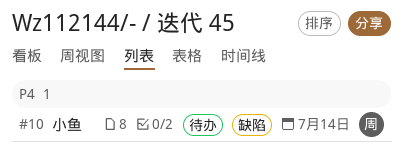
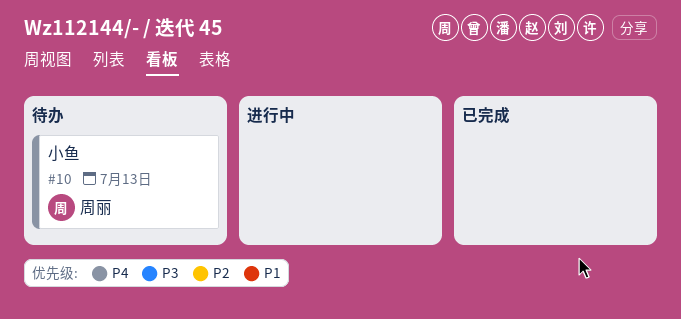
#10, due: Jul 14 -> Jul 13

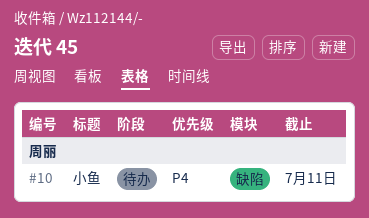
#10, due: Jul 13 -> Jul 11

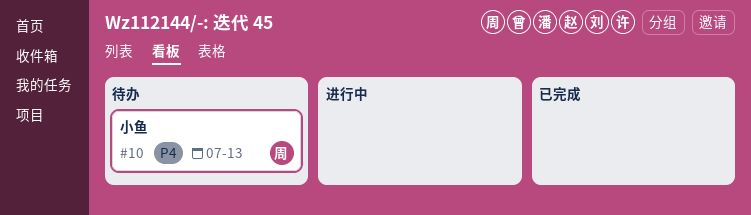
#10, due: Jul 11 -> Jul 13

